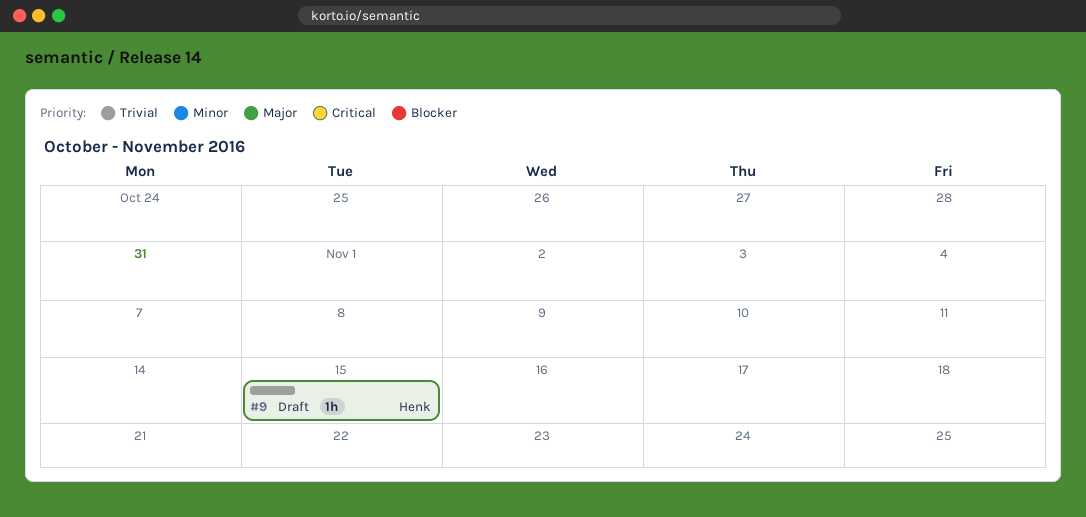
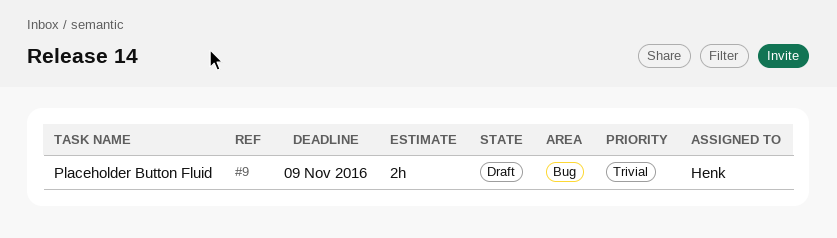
#9, estimate: 1h -> 2h
#9, due: Nov 15 -> Nov 9

